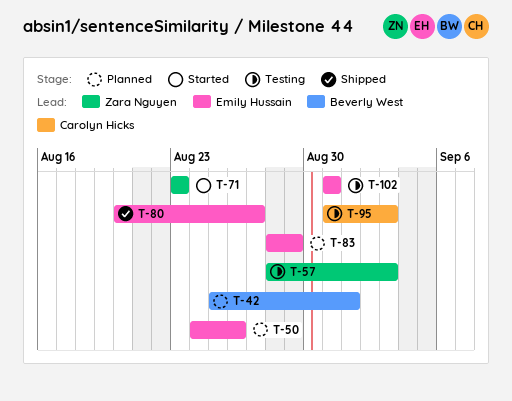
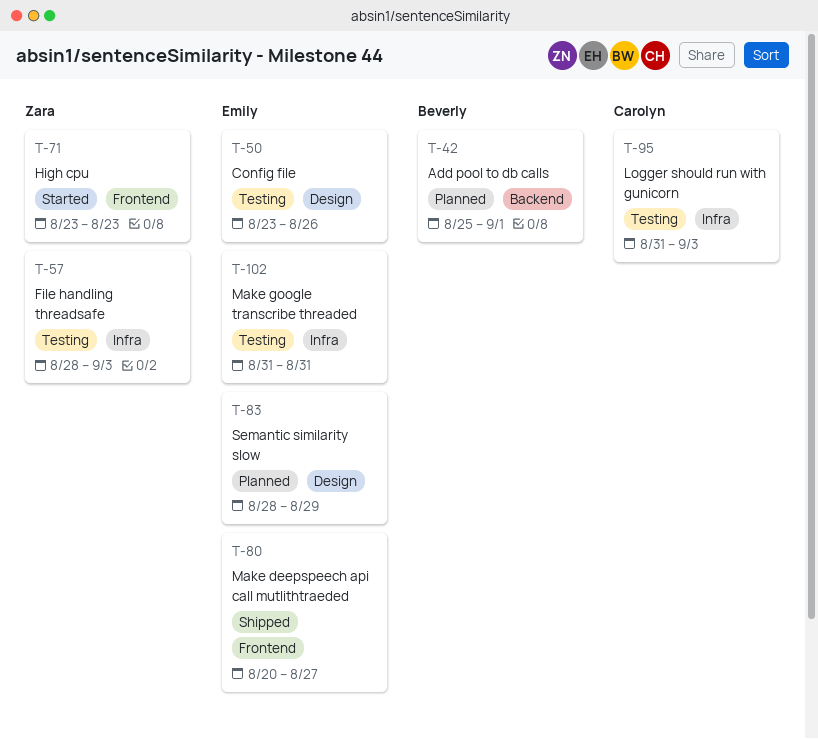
T-50, status: Planned -> Testing
T-50, start: Aug 24 -> Aug 23

